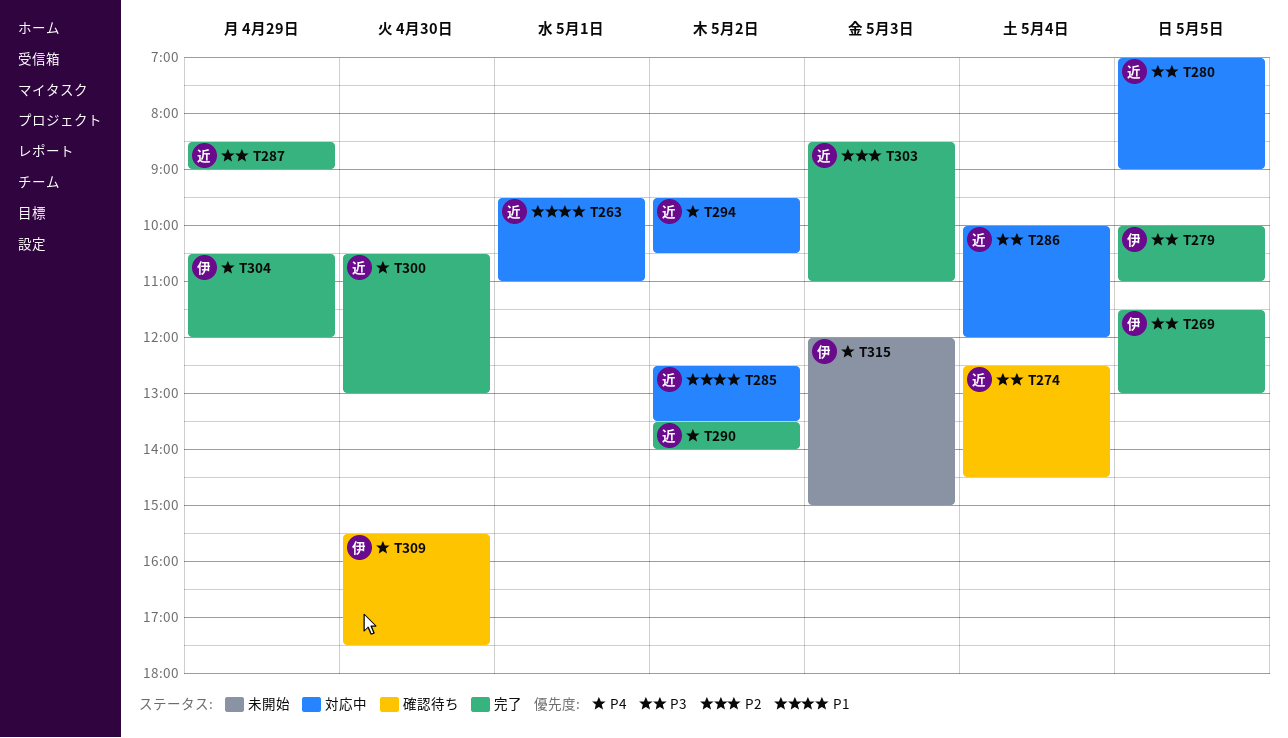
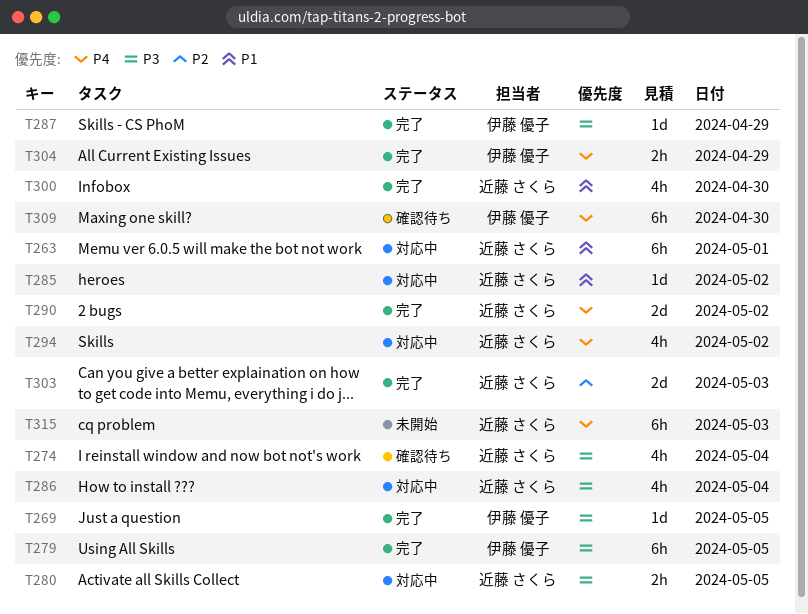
T287, owner: 近藤 さくら -> 伊藤 優子
T300, priority: P4 -> P1
T315, owner: 伊藤 優子 -> 近藤 さくら

